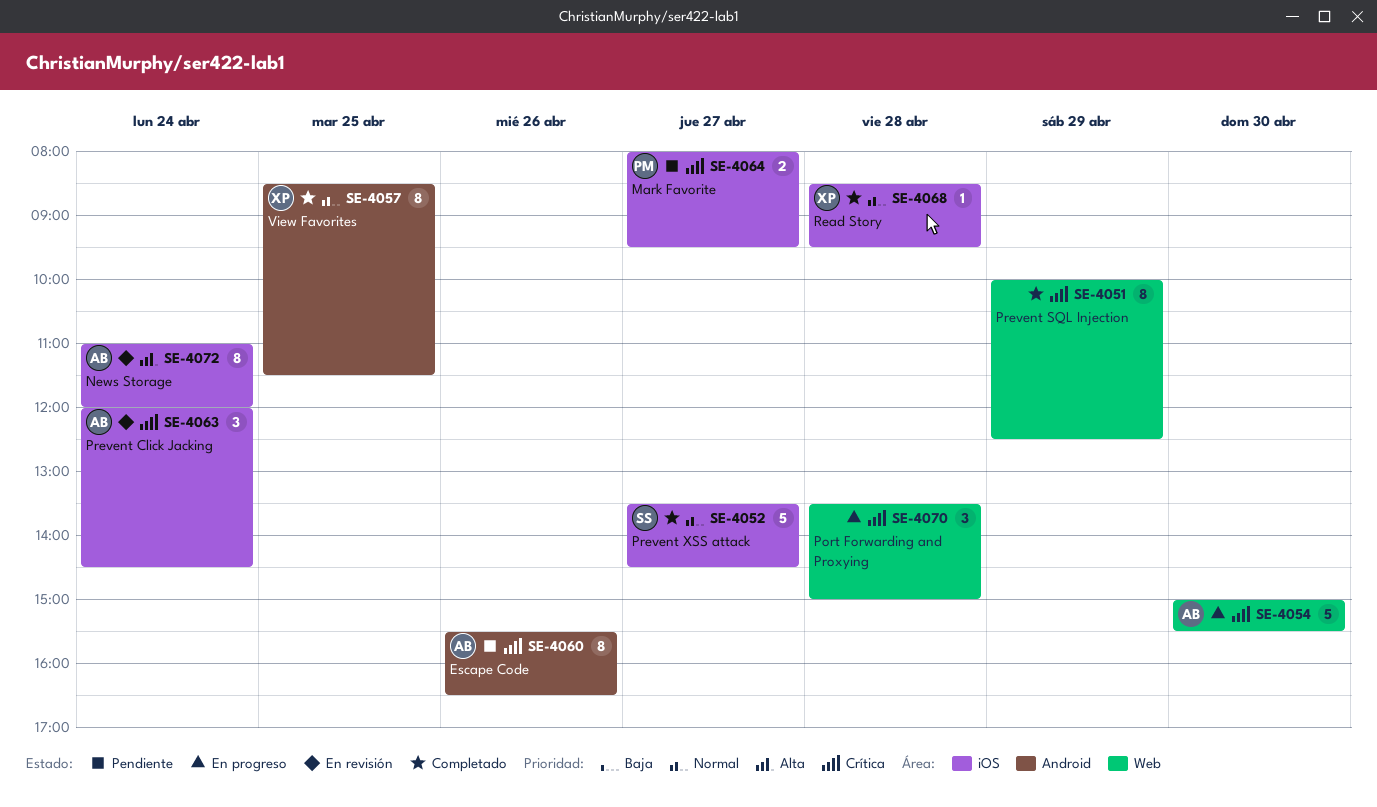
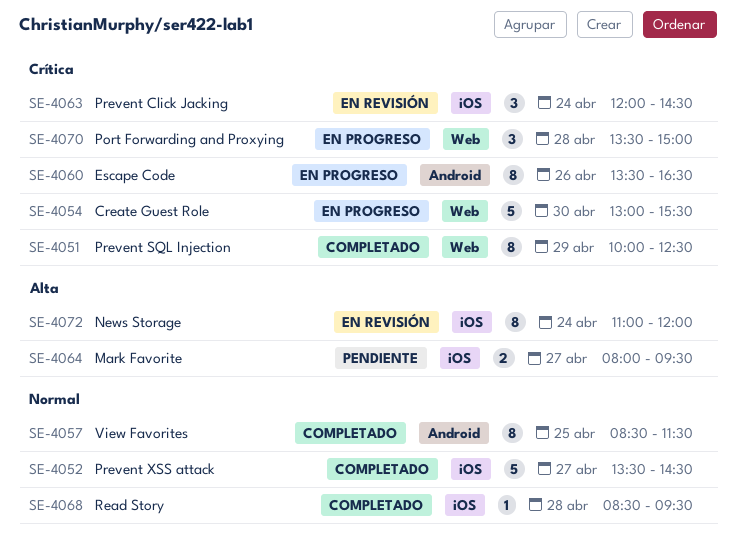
SE-4054, begins: 15:00 -> 13:00
SE-4060, status: Pendiente -> En progreso
SE-4060, begins: 15:30 -> 13:30
SE-4064, priority: Crítica -> Alta

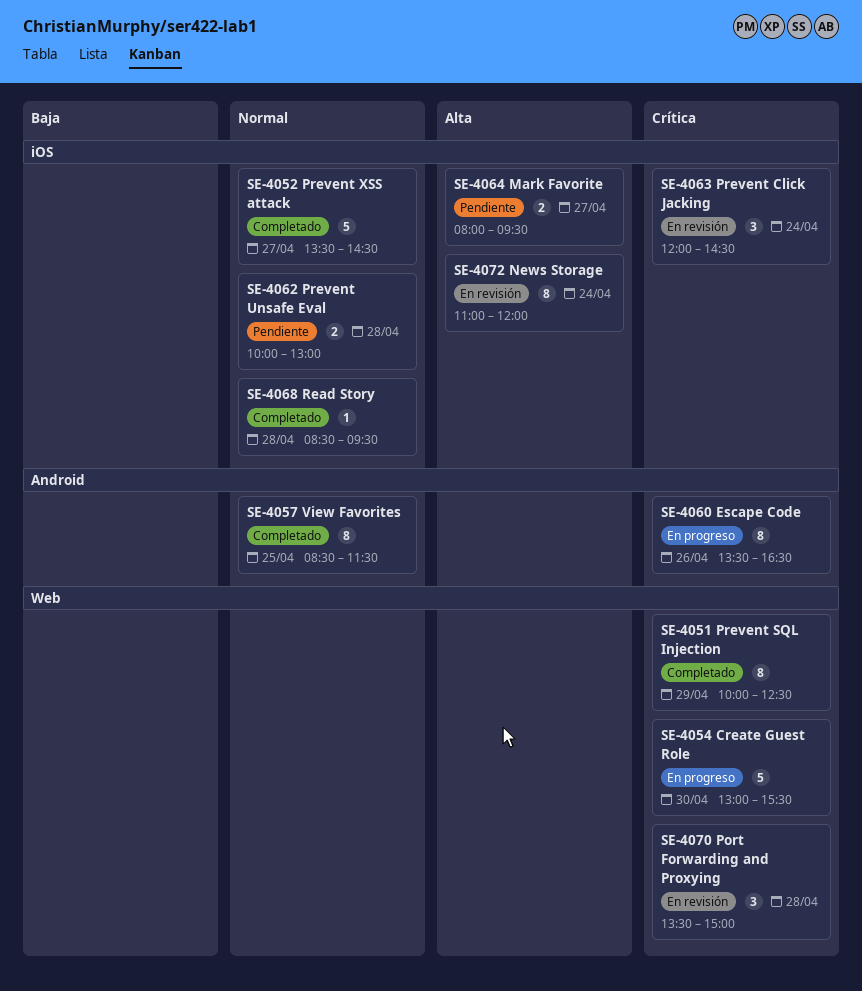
SE-4062: none -> present
SE-4070, status: En progreso -> En revisión

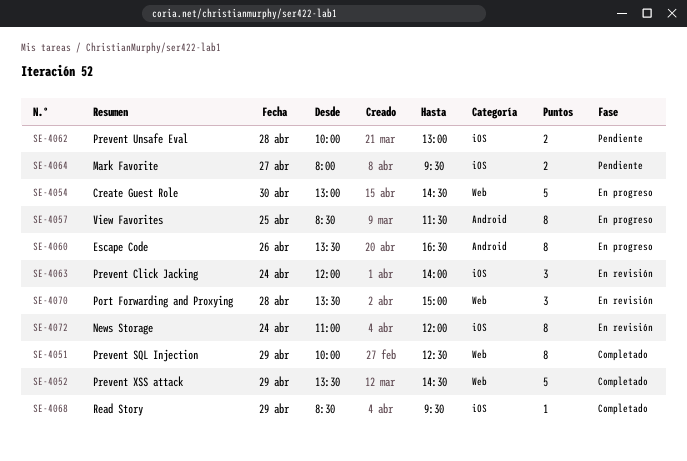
SE-4052, label: iOS -> Web
SE-4052, day: Apr 27 -> Apr 29
SE-4054, ends: 15:30 -> 14:30
SE-4057, status: Completado -> En progreso
SE-4063, ends: 14:30 -> 14:00
SE-4068, day: Apr 28 -> Apr 29

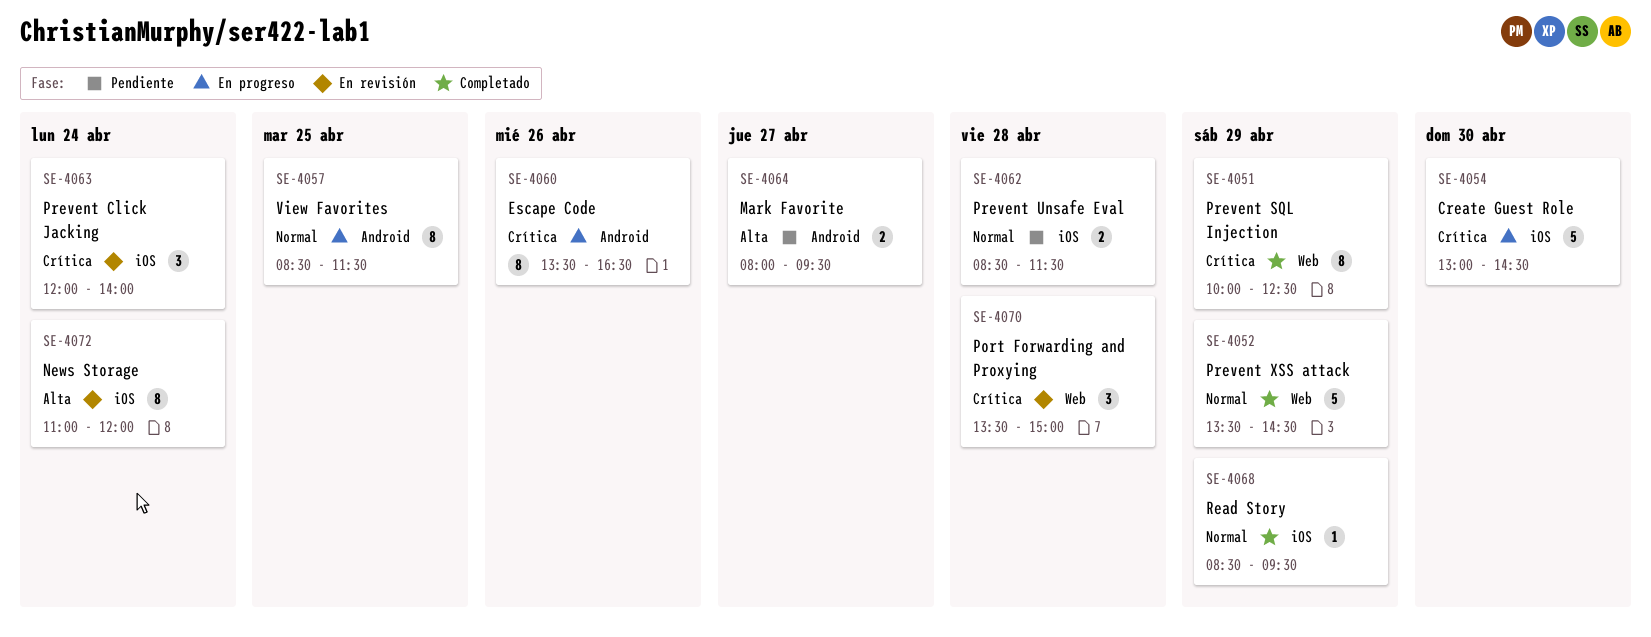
SE-4054, label: Web -> iOS
SE-4062, begins: 10:00 -> 08:30
SE-4062, ends: 13:00 -> 11:30
SE-4064, label: iOS -> Android

